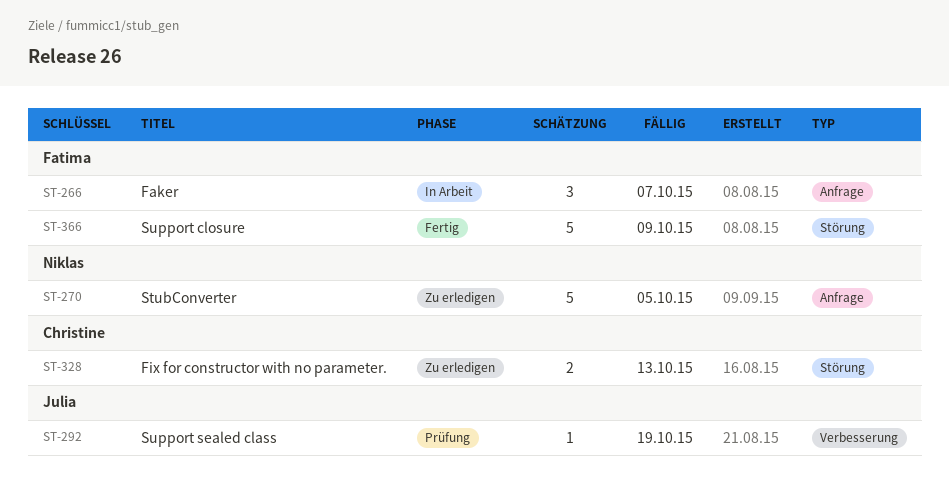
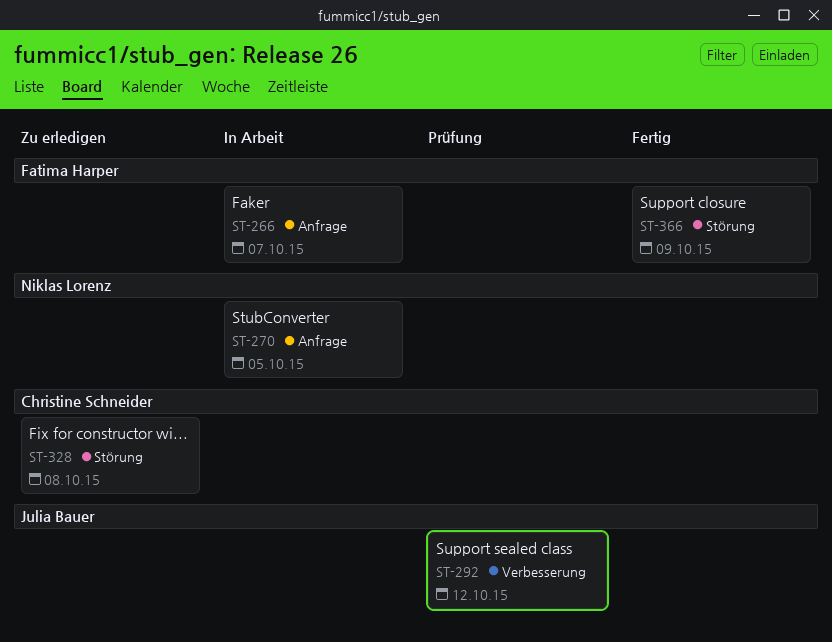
ST-270, status: Zu erledigen -> In Arbeit
ST-292, due: Oct 19 -> Oct 12
ST-328, due: Oct 13 -> Oct 8

